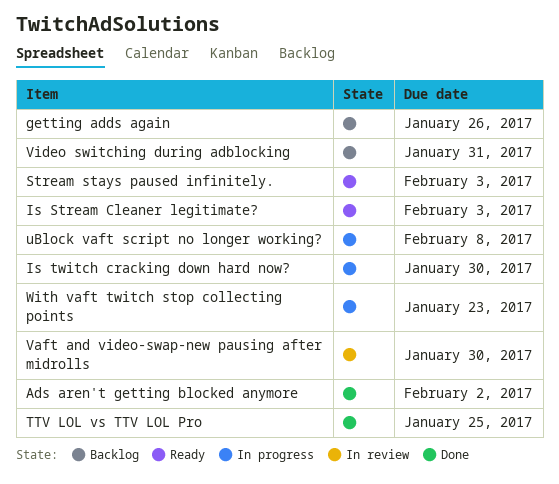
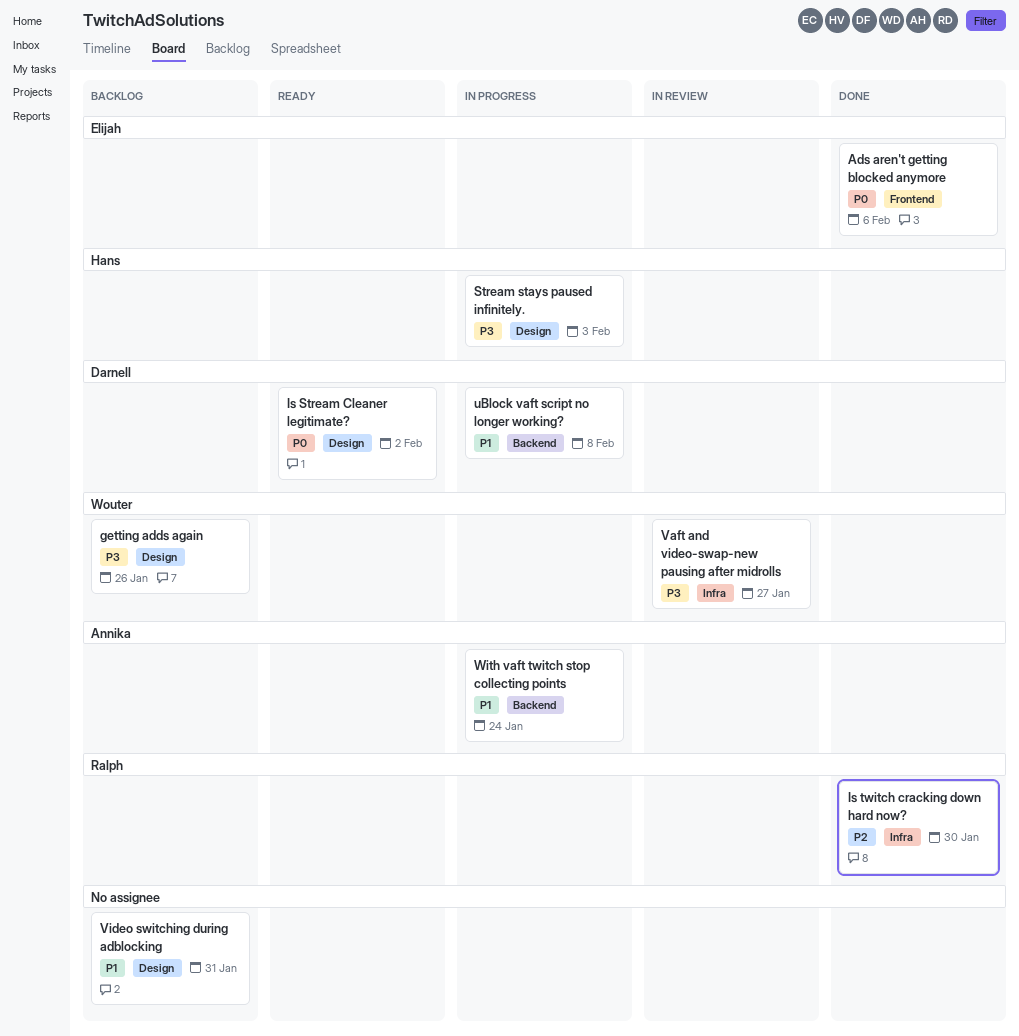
Ads aren't getting blocked anymore, due: Feb 2 -> Feb 6
Is Stream Cleaner legitimate?, due: Feb 3 -> Feb 2
Is twitch cracking down hard now?, status: In progress -> Done
Stream stays paused infinitely., status: Ready -> In progress
TTV LOL vs TTV LOL Pro: present -> none
Vaft and video-swap-new pausing after midrolls, due: Jan 30 -> Jan 27
With vaft twitch stop collecting points, due: Jan 23 -> Jan 24

